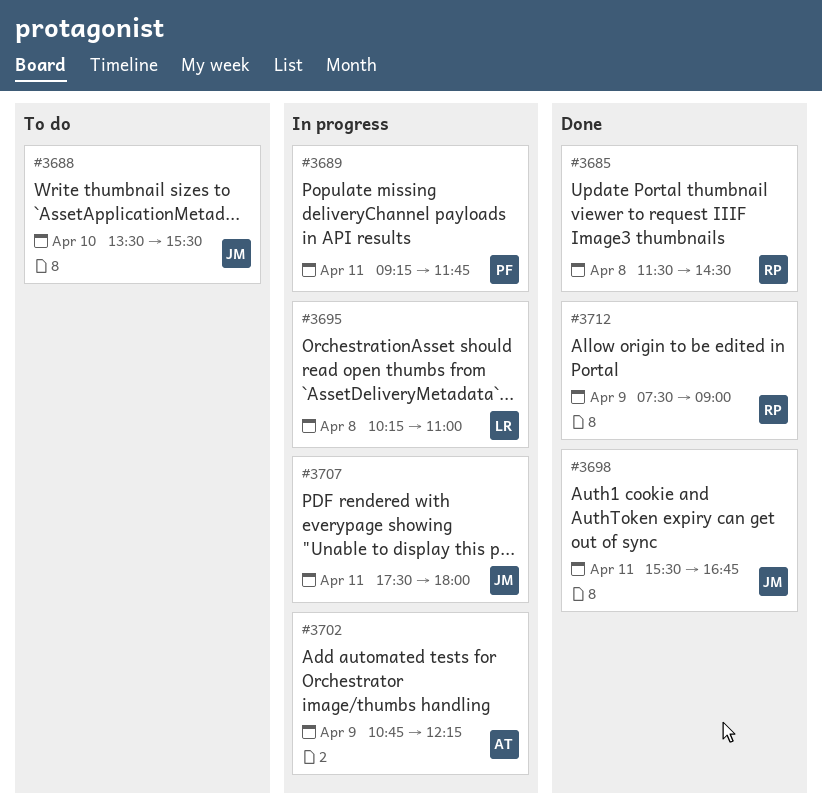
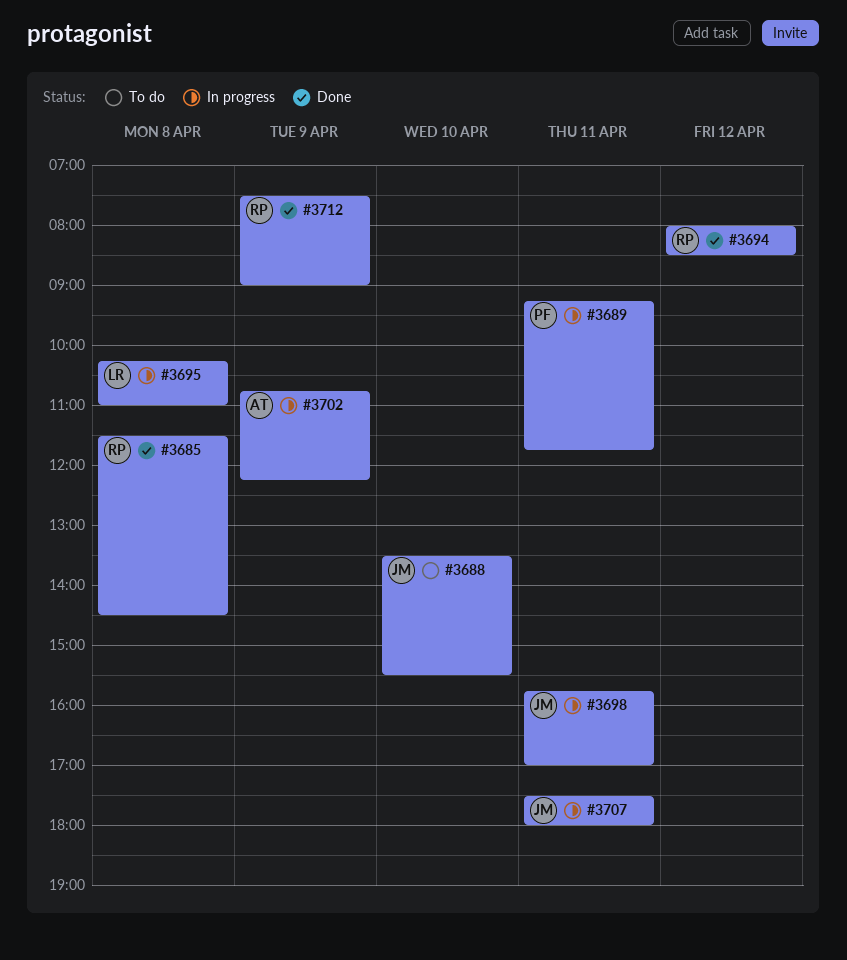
#3694: none -> present
#3698, status: Done -> In progress
#3698, begins: 15:30 -> 15:45
#3698, ends: 16:45 -> 17:00

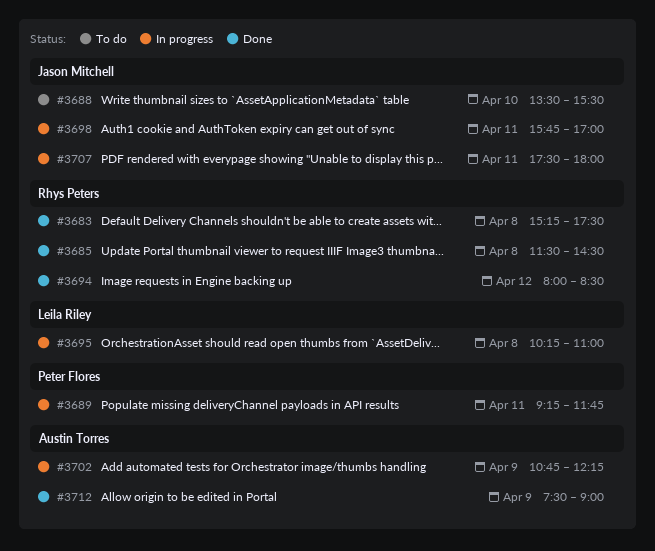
#3683: none -> present
#3712, owner: Rhys Peters -> Austin Torres

